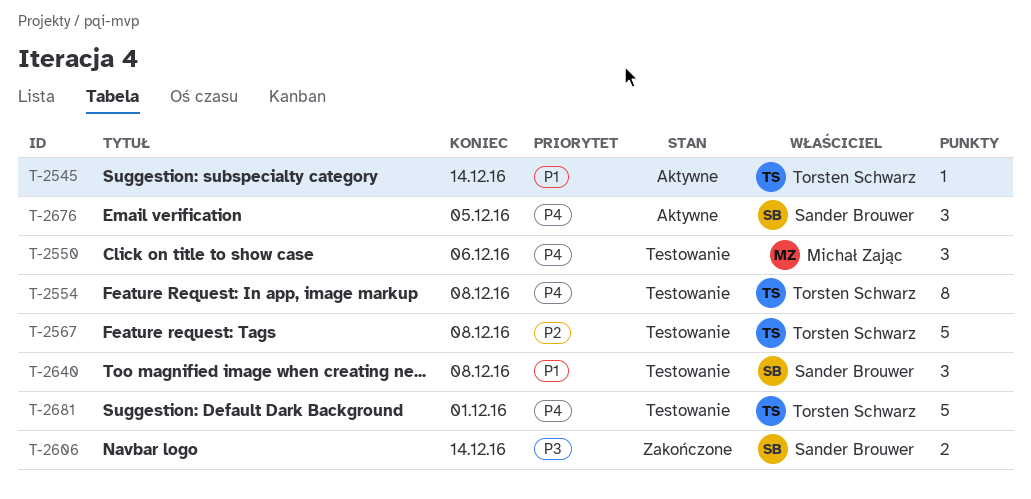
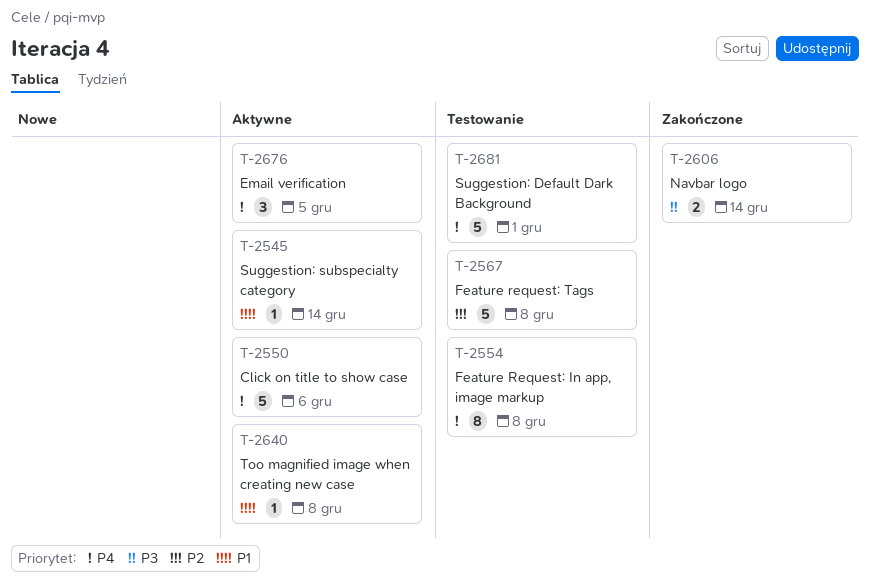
T-2550, status: Testowanie -> Aktywne
T-2550, estimate: 3 -> 5
T-2640, status: Testowanie -> Aktywne
T-2640, estimate: 3 -> 1

